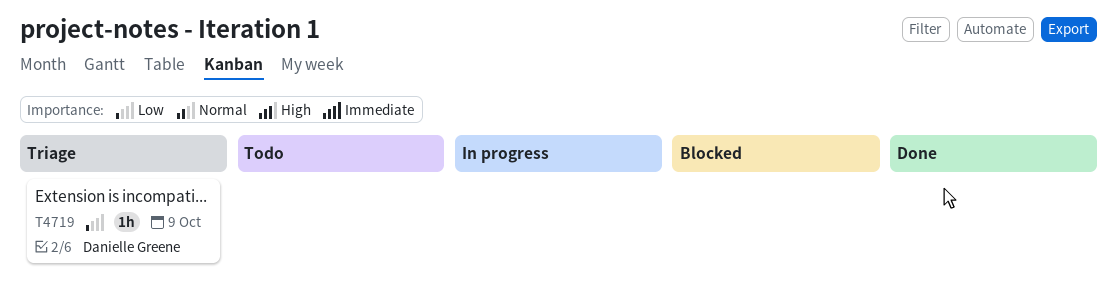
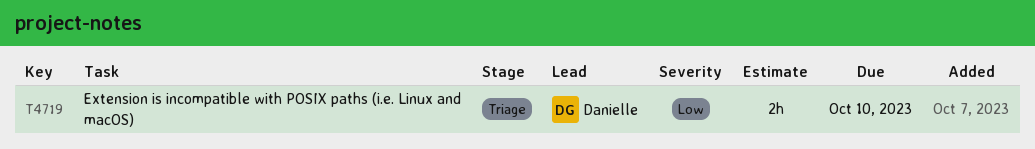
T4719, estimate: 1h -> 2h
T4719, due: Oct 9 -> Oct 10

